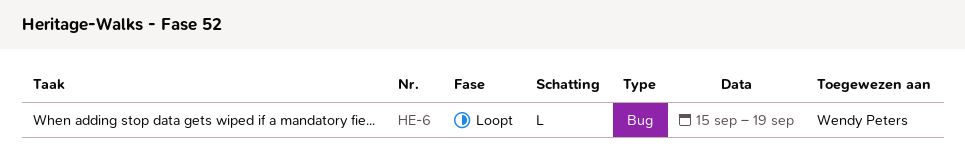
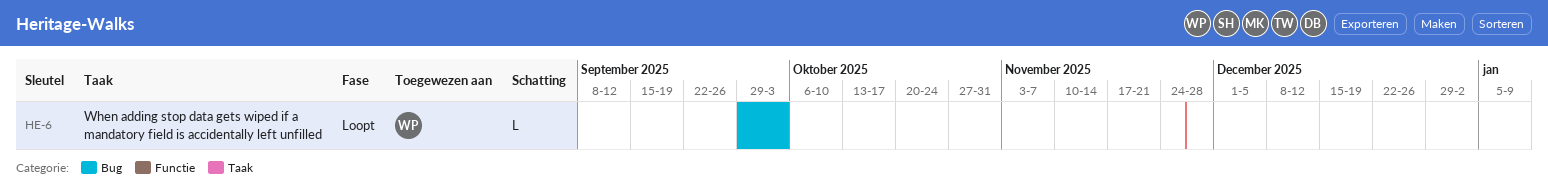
HE-6, start: Sep 15 -> Sep 29
HE-6, due: Sep 19 -> Oct 3

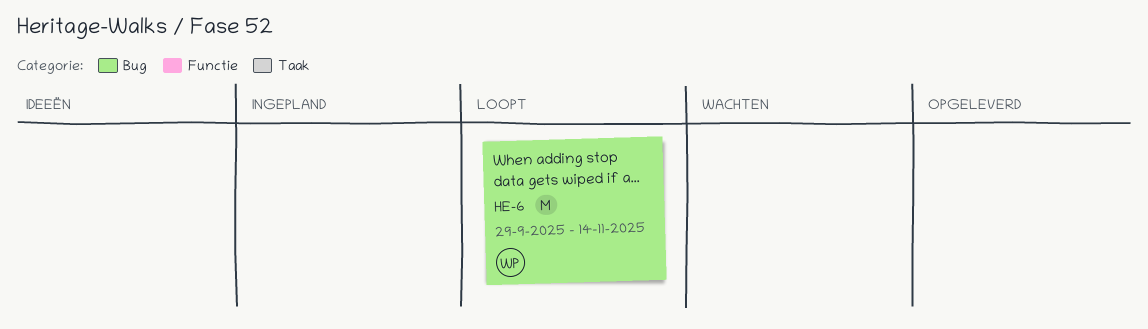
HE-6, estimate: L -> M
HE-6, due: Oct 3 -> Nov 14

